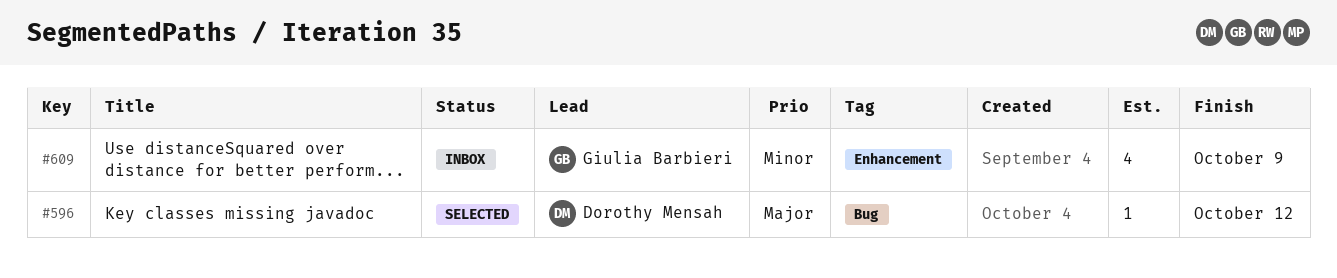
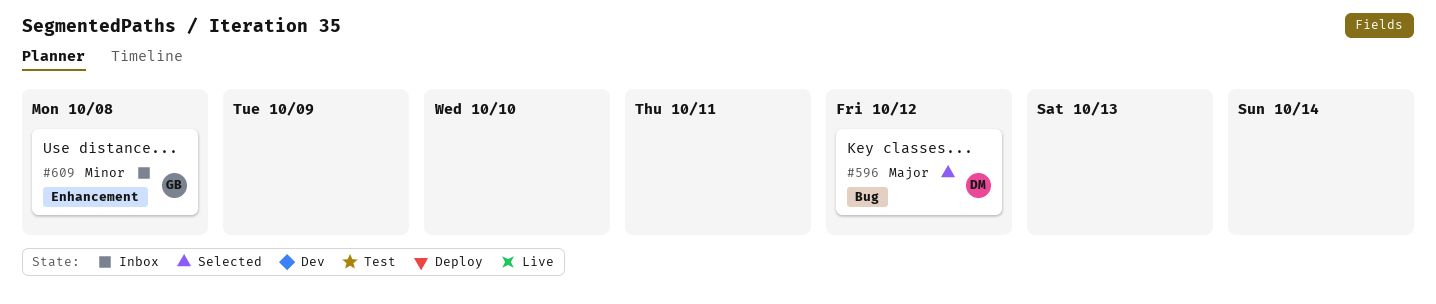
#609, due: Oct 9 -> Oct 8

